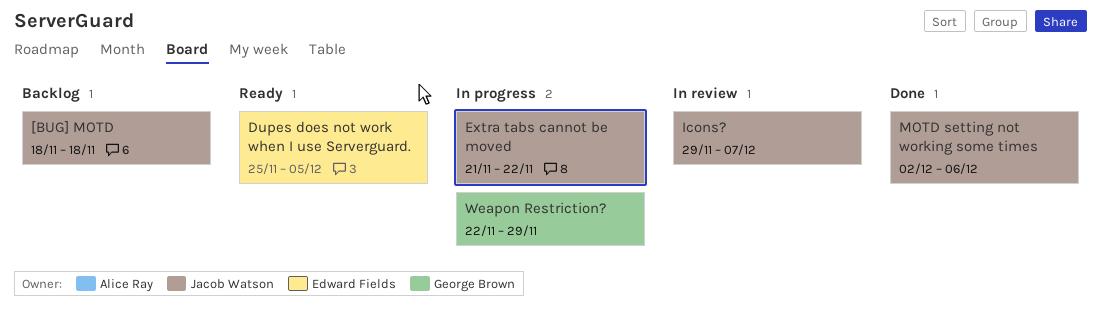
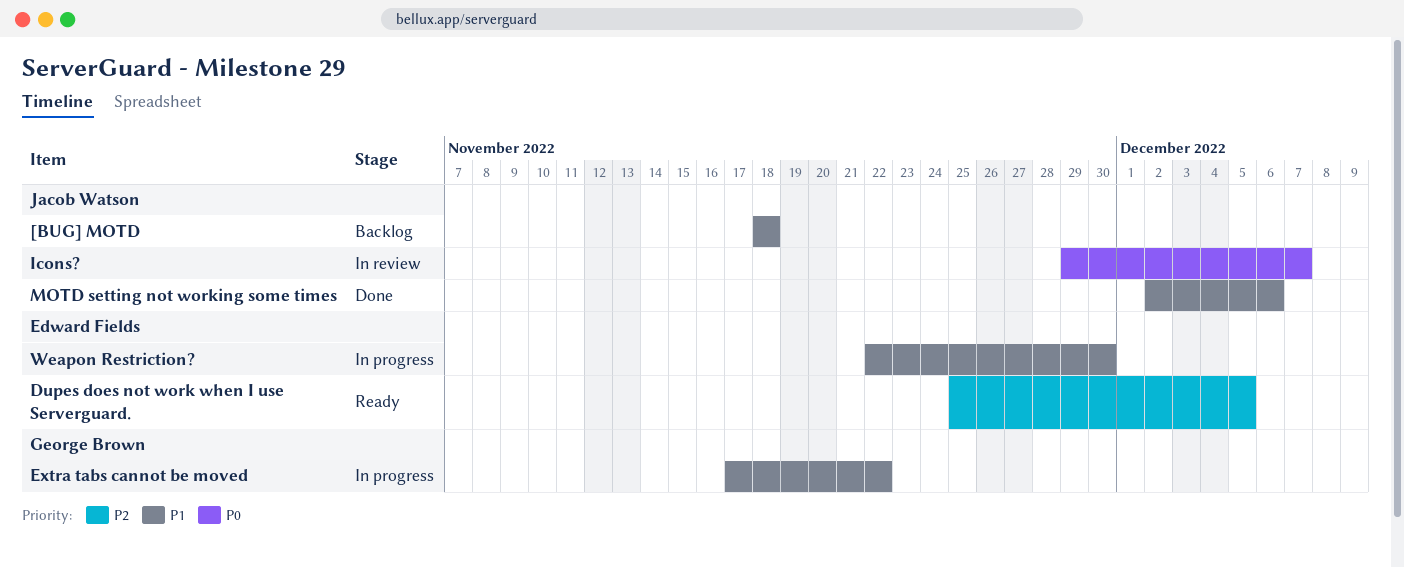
Extra tabs cannot be moved, owner: Jacob Watson -> George Brown
Extra tabs cannot be moved, start: Nov 21 -> Nov 17
Weapon Restriction?, owner: George Brown -> Edward Fields
Weapon Restriction?, due: Nov 29 -> Nov 30

